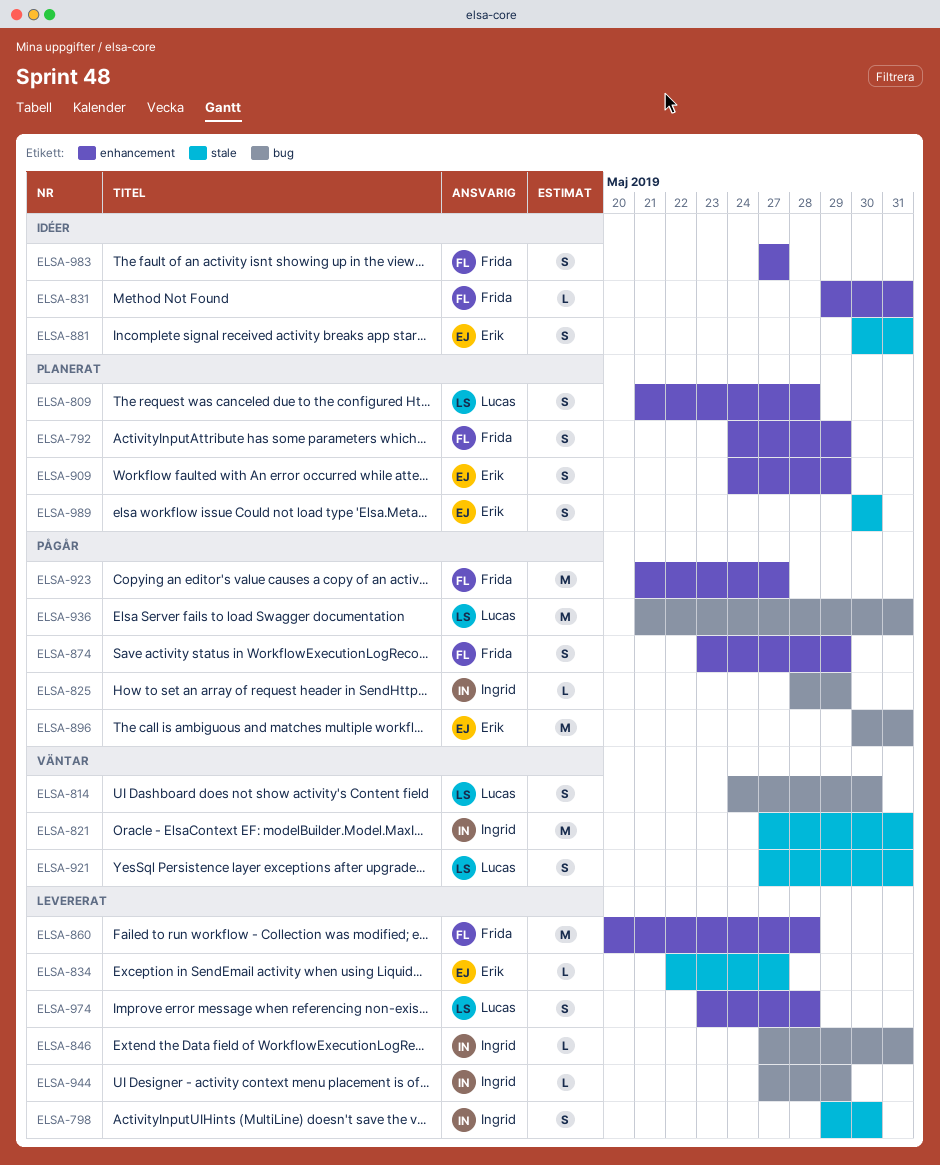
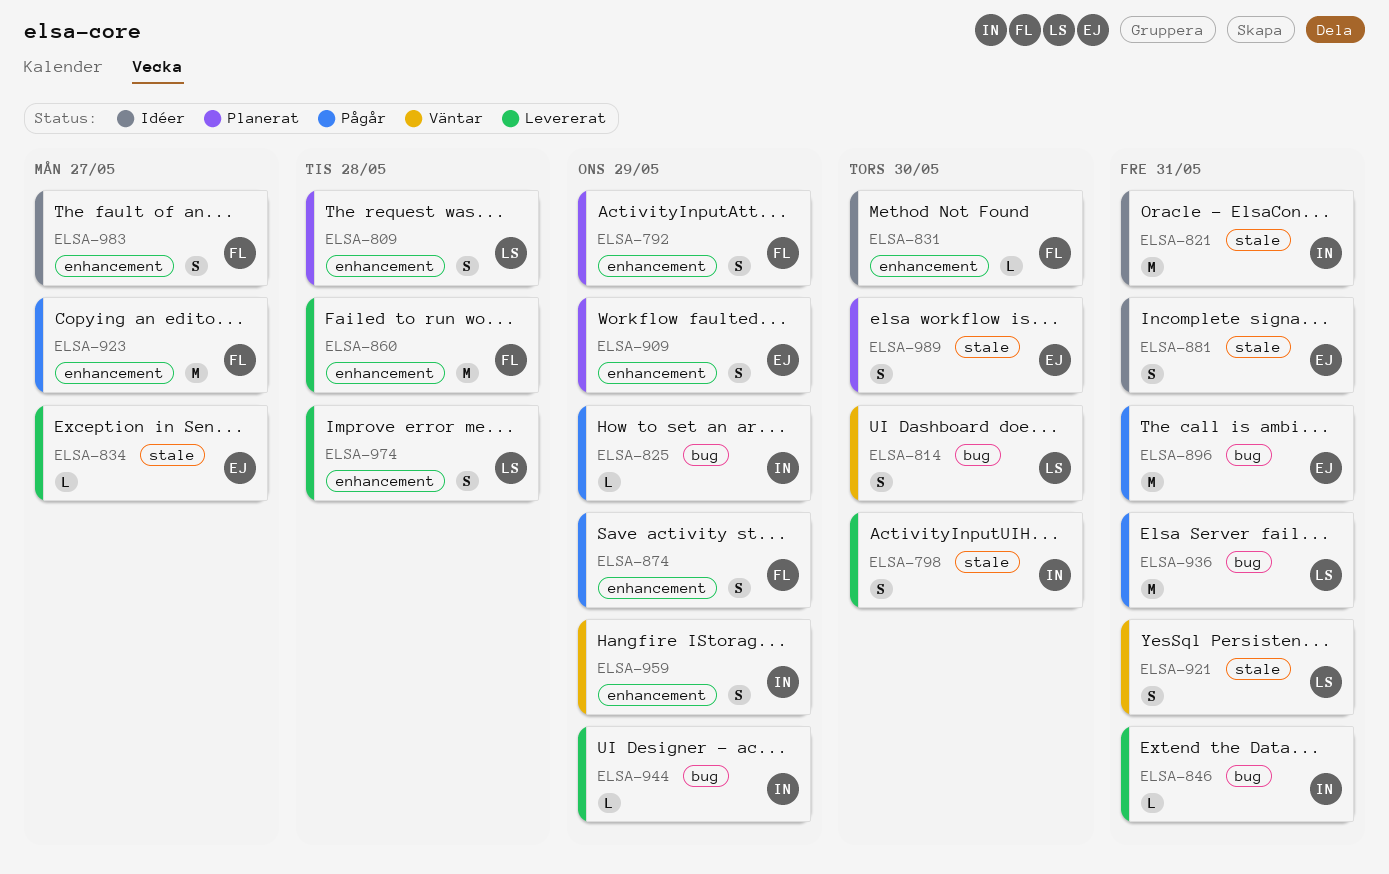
ELSA-821, status: Väntar -> Idéer
ELSA-831, due: May 31 -> May 30
ELSA-959: none -> present

